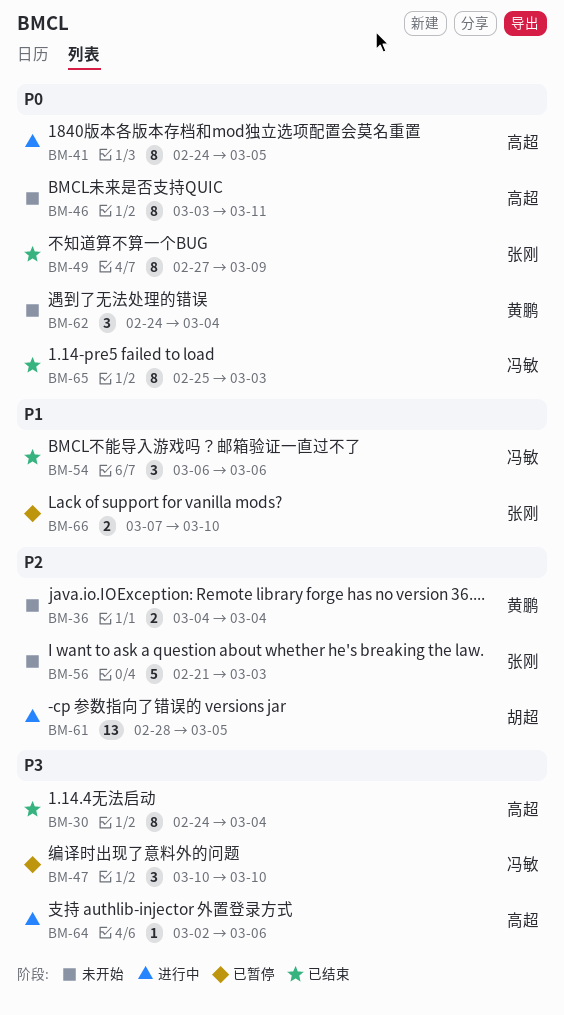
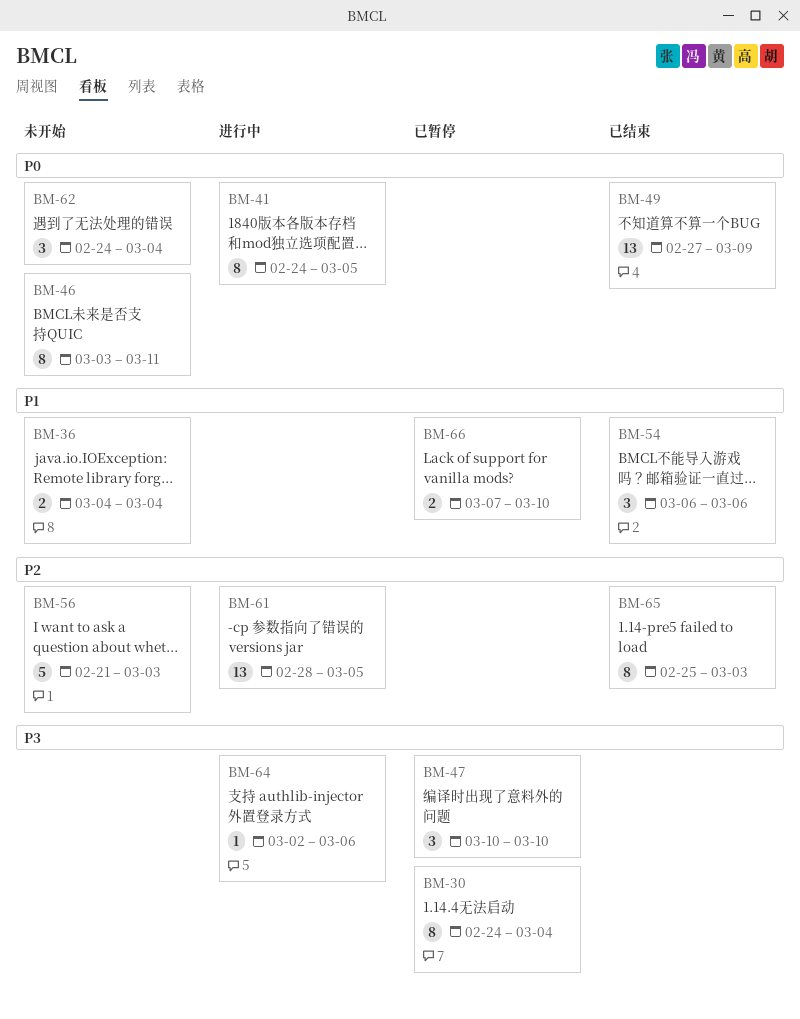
BM-30, status: 已结束 -> 已暂停
BM-36, priority: P2 -> P1
BM-49, estimate: 8 -> 13
BM-65, priority: P0 -> P2

